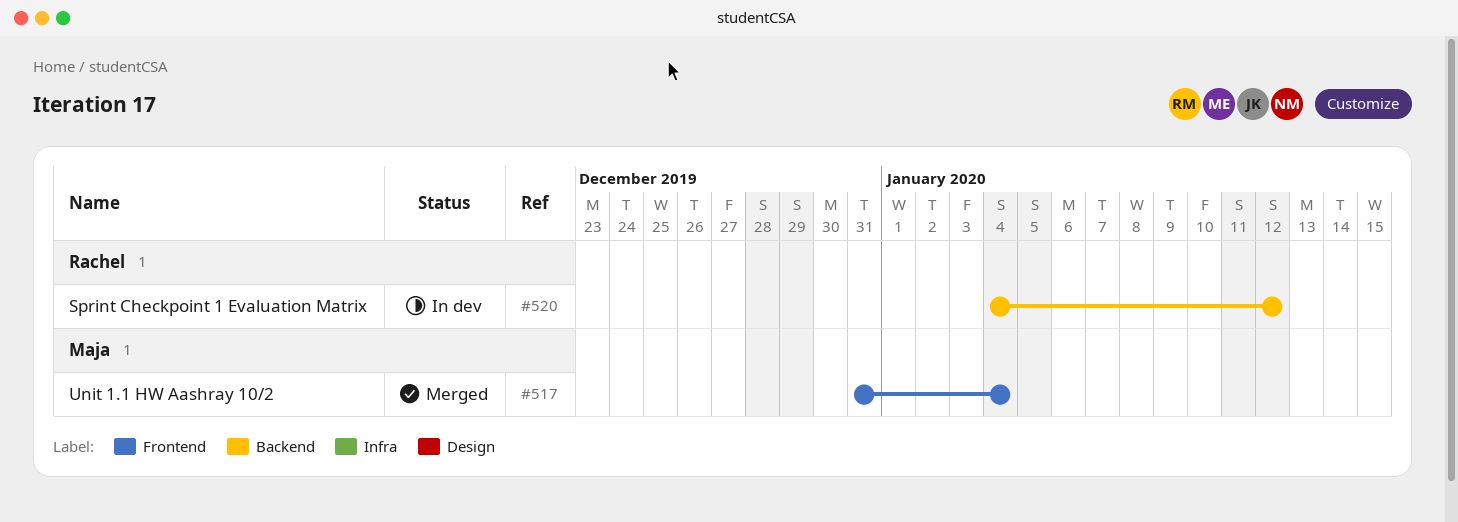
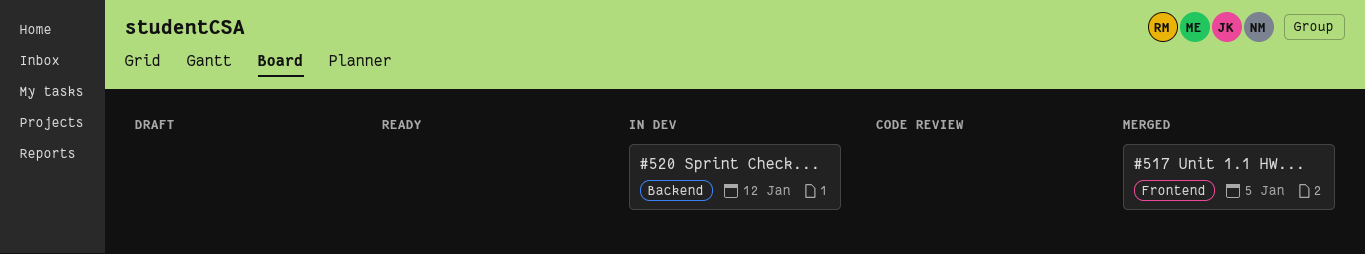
#517, due: Jan 4 -> Jan 5

